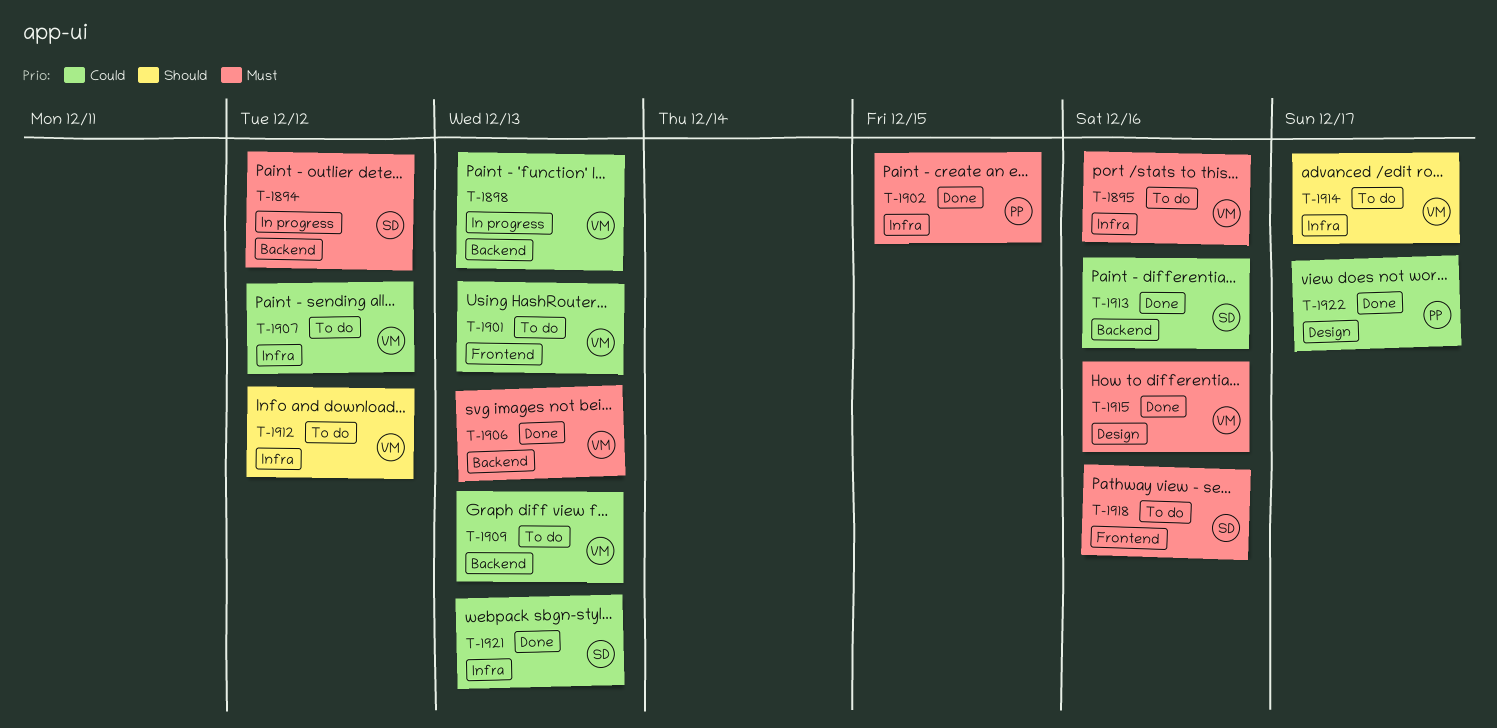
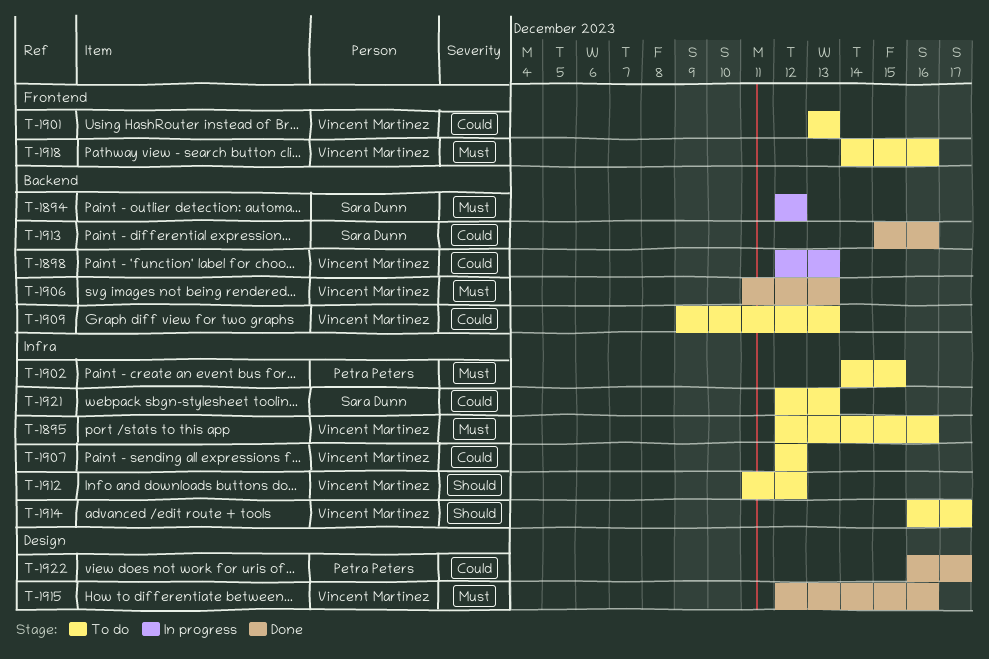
T-1902, status: Done -> To do
T-1918, owner: Sara Dunn -> Vincent Martinez
T-1921, status: Done -> To do

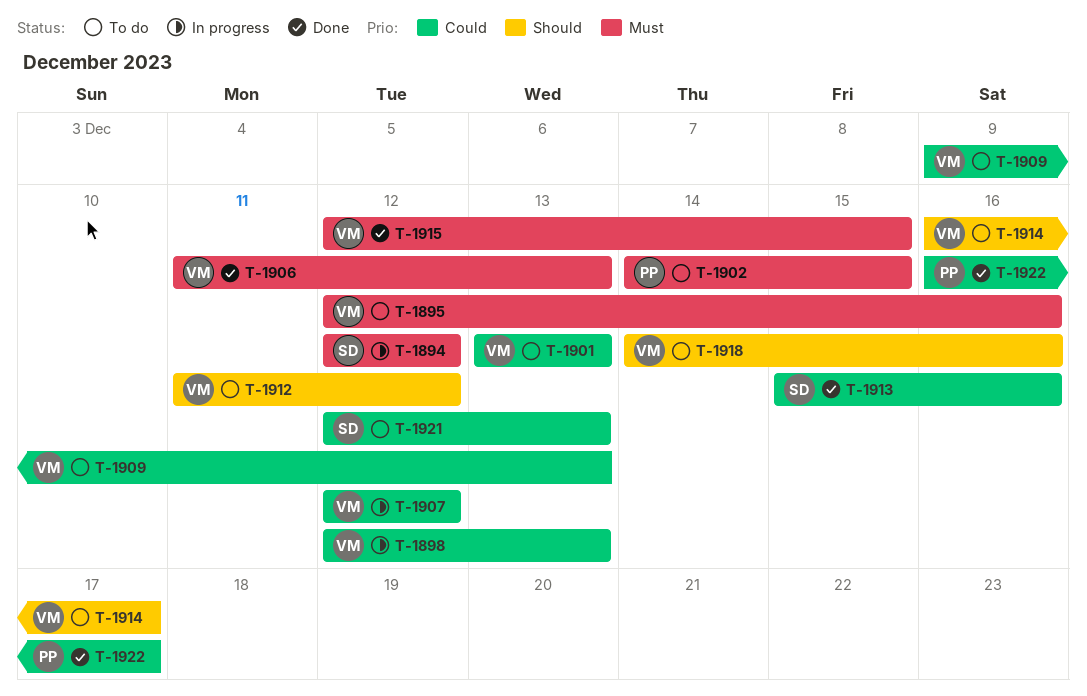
T-1907, status: To do -> In progress
T-1915, due: Dec 16 -> Dec 15
T-1918, priority: Must -> Should

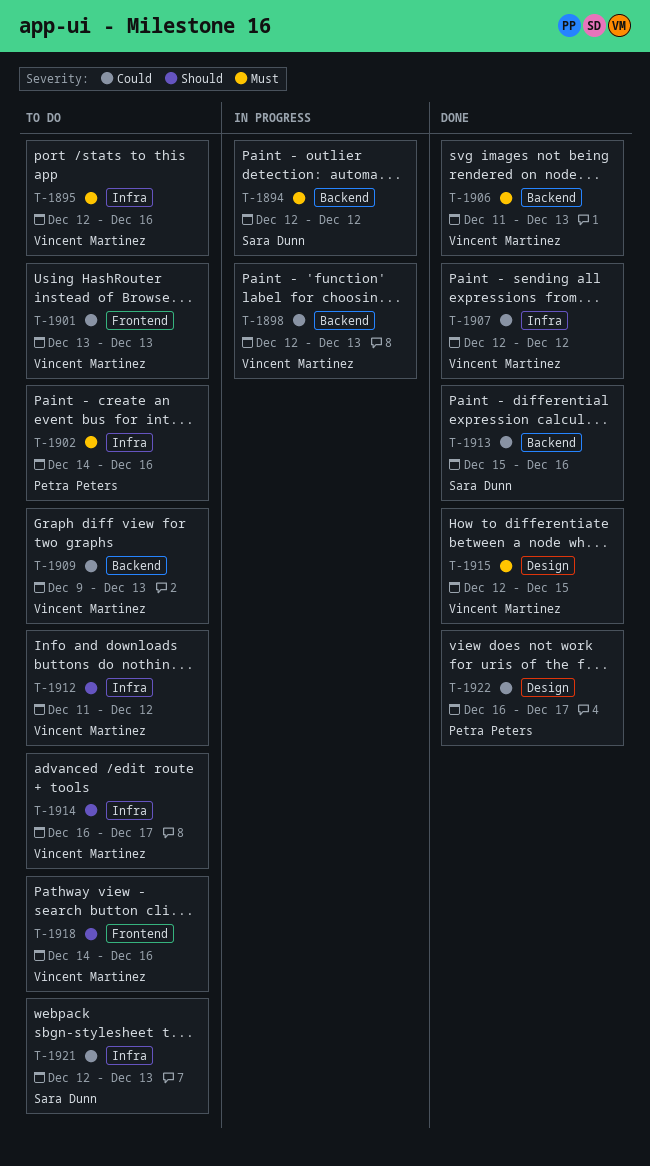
T-1902, due: Dec 15 -> Dec 16
T-1907, status: In progress -> Done

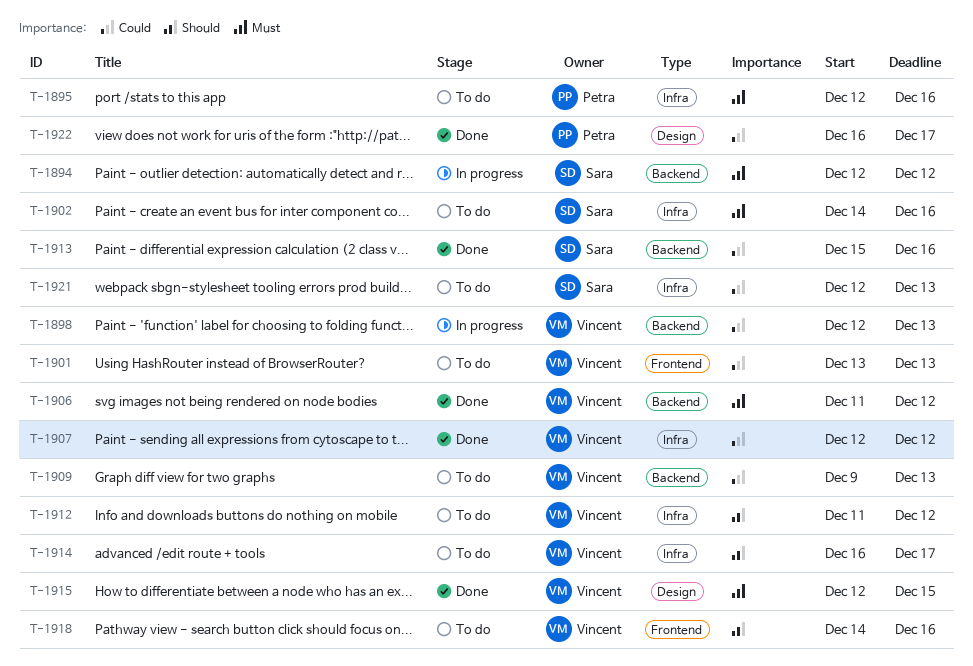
T-1895, owner: Vincent Martinez -> Petra Peters
T-1902, owner: Petra Peters -> Sara Dunn
T-1906, due: Dec 13 -> Dec 12

